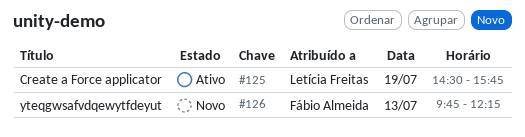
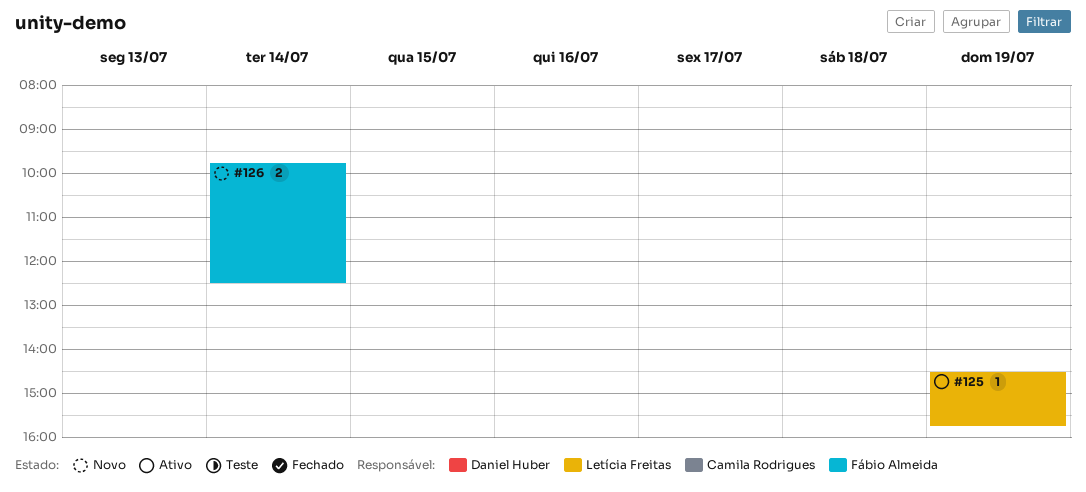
#126, day: Jul 13 -> Jul 14
#126, ends: 12:15 -> 12:30

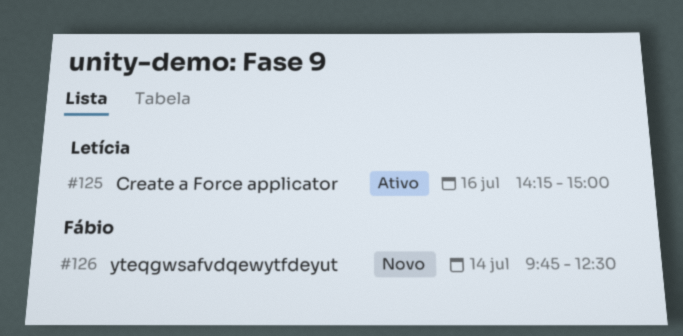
#125, day: Jul 19 -> Jul 16
#125, begins: 14:30 -> 14:15
#125, ends: 15:45 -> 15:00

